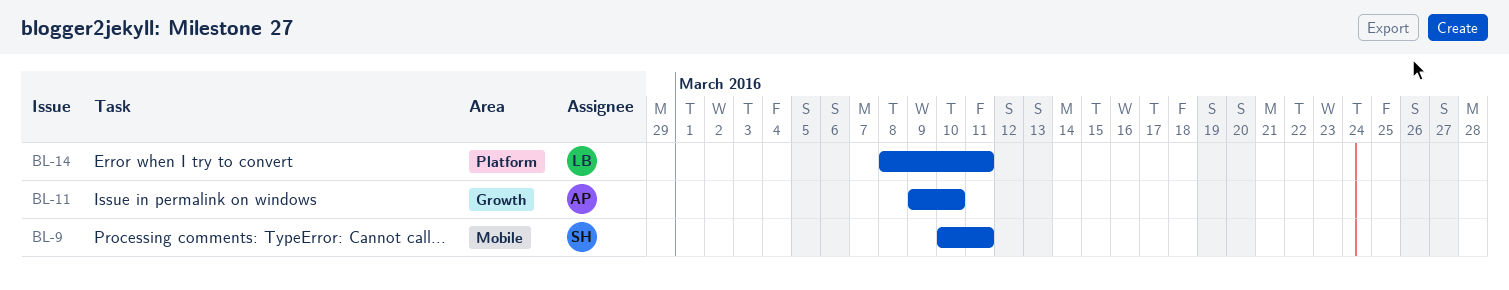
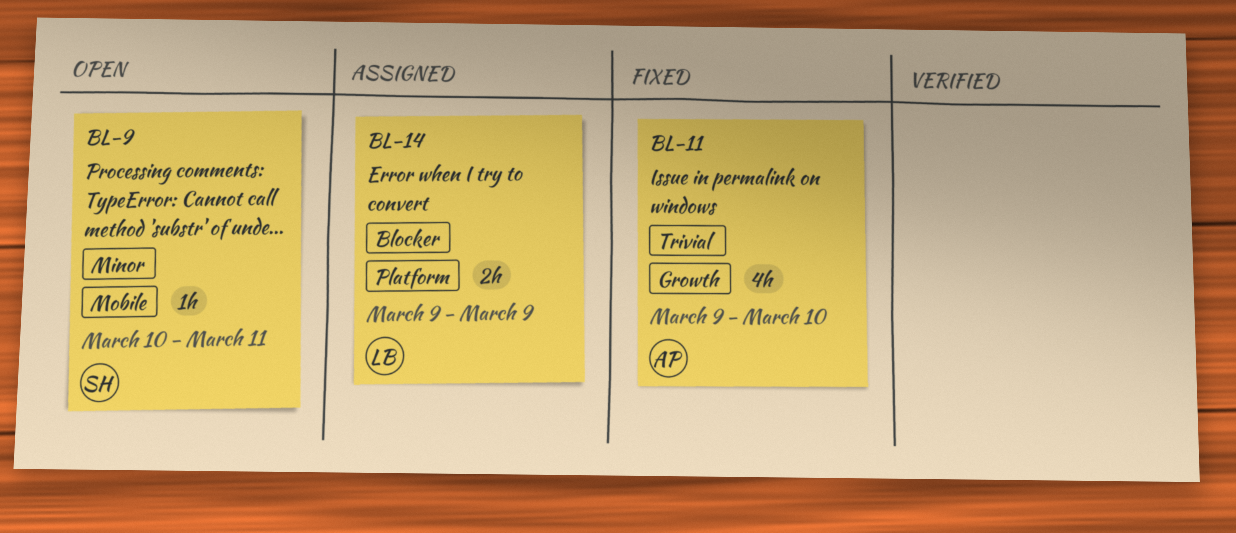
BL-14, start: Mar 8 -> Mar 9
BL-14, due: Mar 11 -> Mar 9

